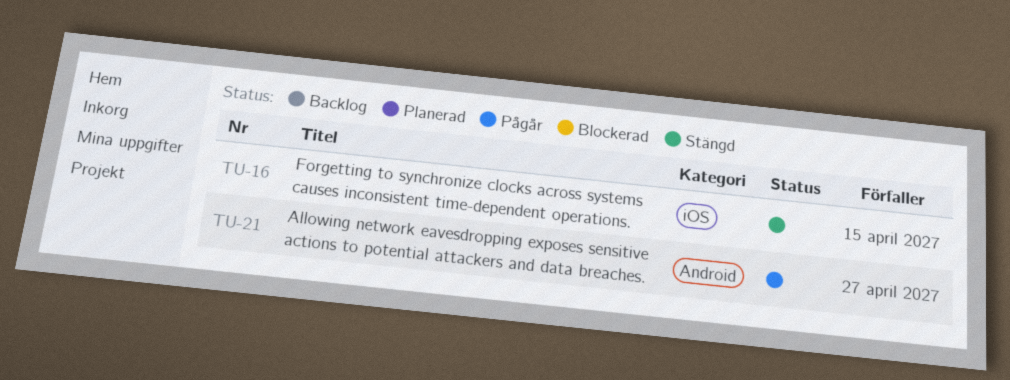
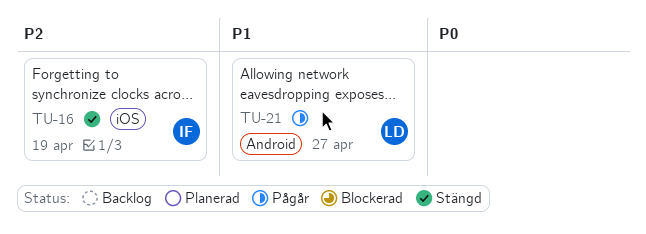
TU-16, due: Apr 15 -> Apr 19

